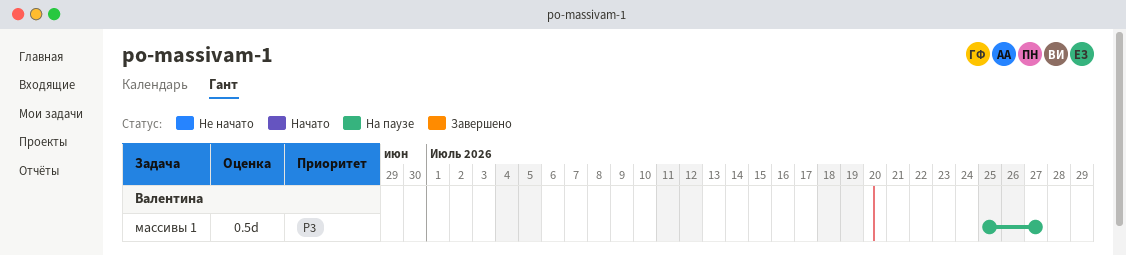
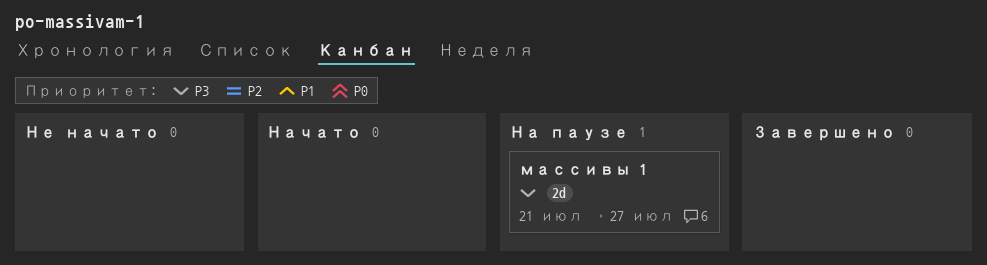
массивы 1, estimate: 0.5d -> 2d
массивы 1, start: Jul 25 -> Jul 21

